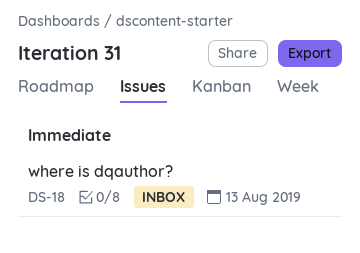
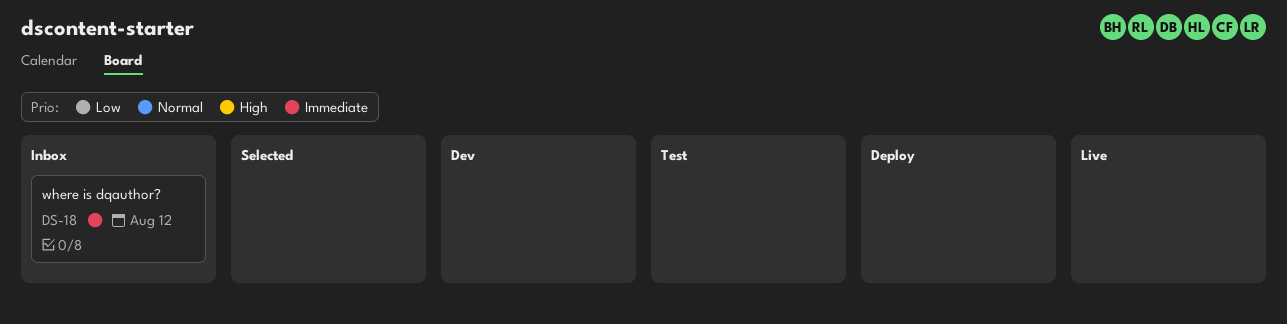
DS-18, due: Aug 13 -> Aug 12

